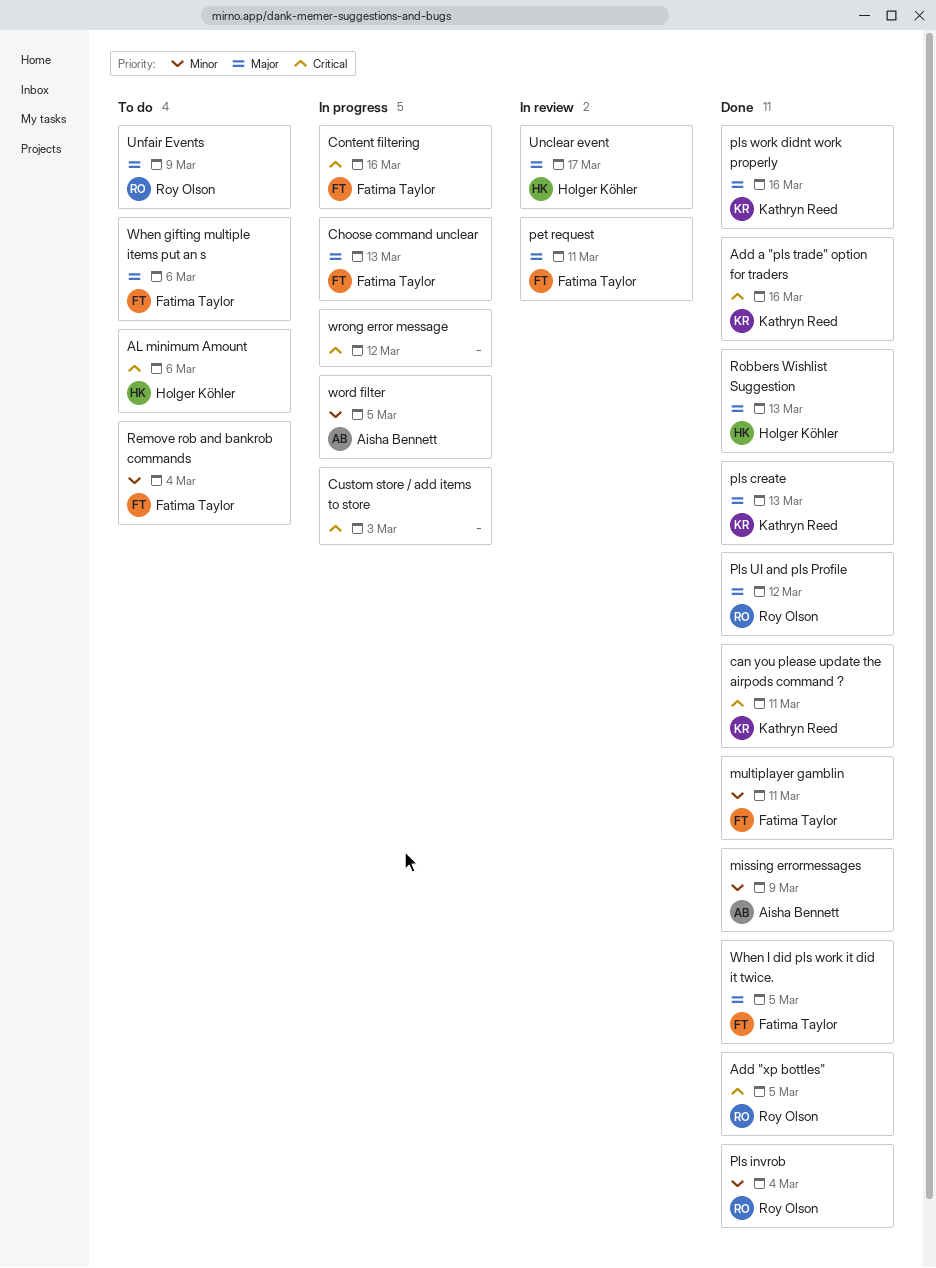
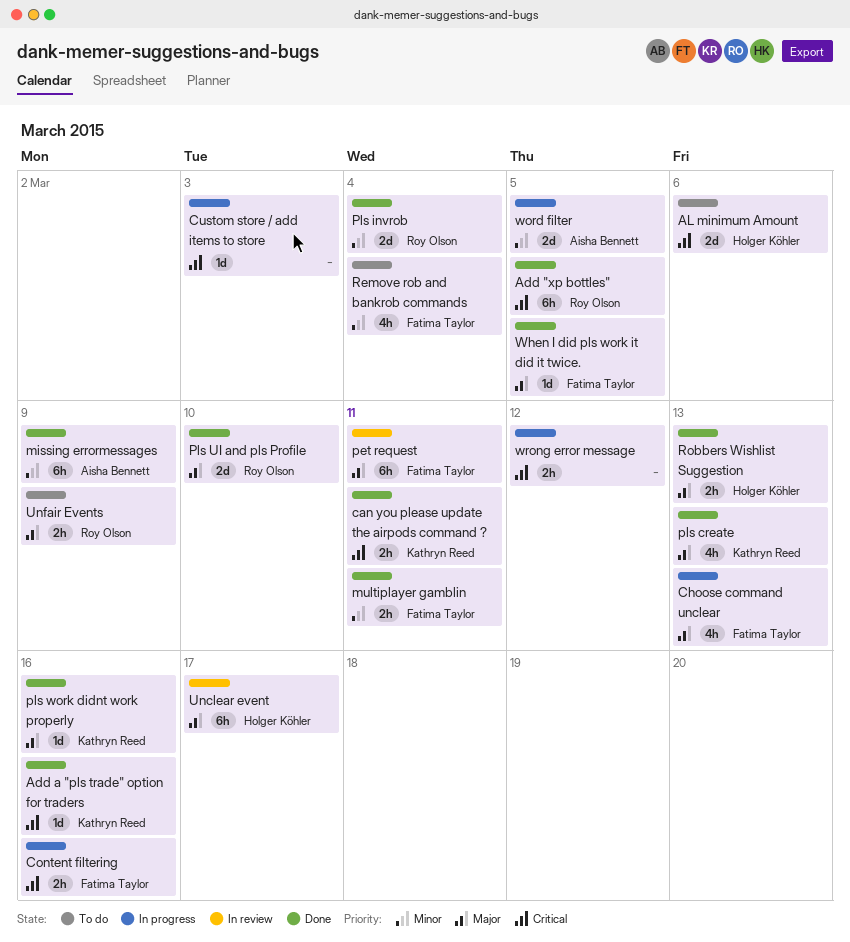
Pls UI and pls Profile, due: Mar 12 -> Mar 10
When gifting multiple items put an s: present -> none

